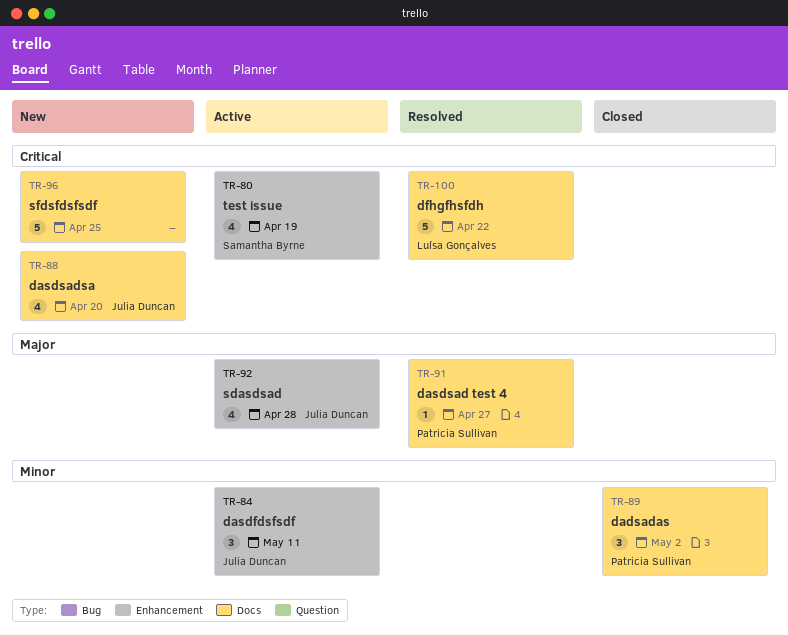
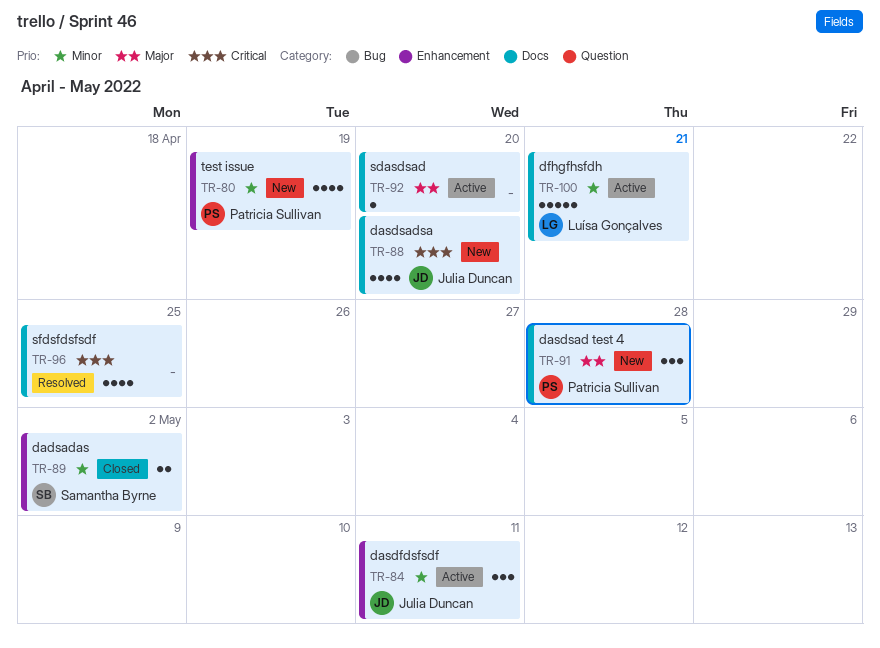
TR-80, status: Active -> New
TR-80, owner: Samantha Byrne -> Patricia Sullivan
TR-80, priority: Critical -> Minor
TR-89, owner: Patricia Sullivan -> Samantha Byrne
TR-89, label: Docs -> Enhancement
TR-89, estimate: 3 -> 2
TR-91, status: Resolved -> New
TR-91, estimate: 1 -> 3
TR-91, due: Apr 27 -> Apr 28
TR-92, owner: Julia Duncan -> none
TR-92, label: Enhancement -> Docs
TR-92, estimate: 4 -> 1
TR-92, due: Apr 28 -> Apr 20
TR-96, status: New -> Resolved
TR-96, estimate: 5 -> 4
TR-100, status: Resolved -> Active
TR-100, priority: Critical -> Minor
TR-100, due: Apr 22 -> Apr 21

